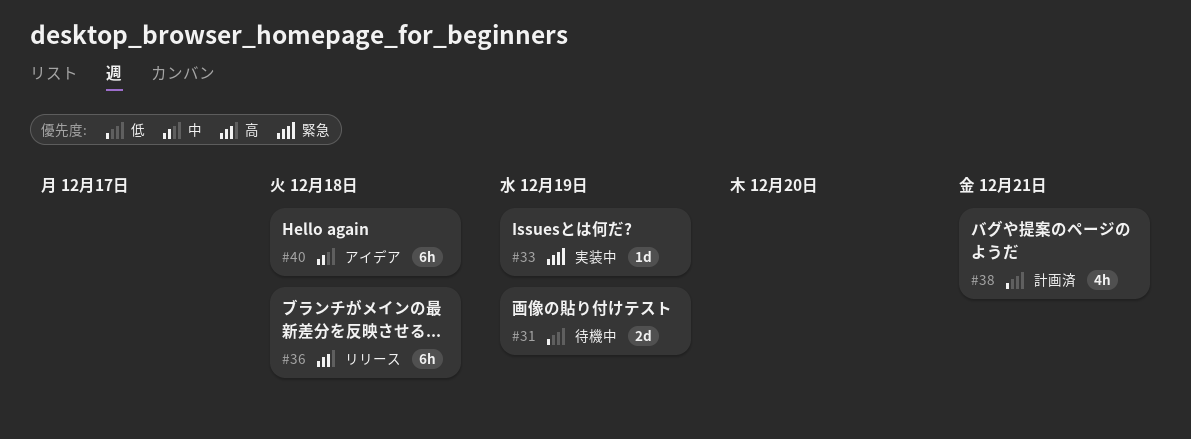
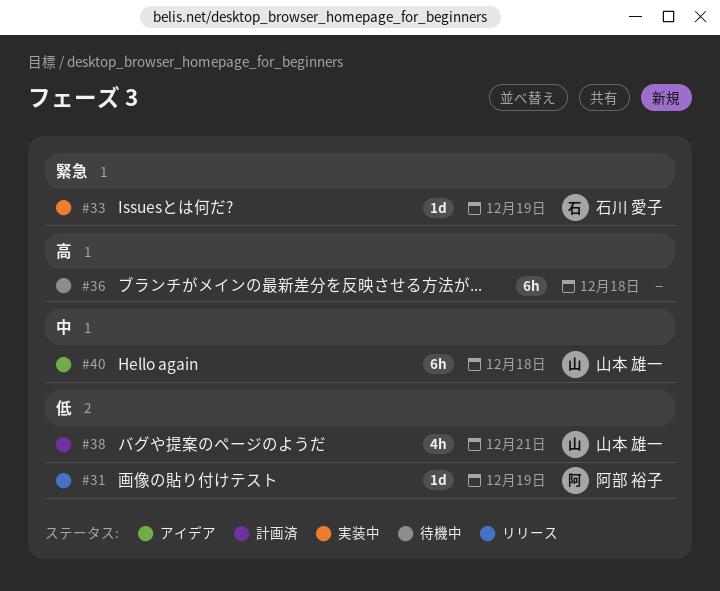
#31, status: 待機中 -> リリース
#31, estimate: 2d -> 1d
#36, status: リリース -> 待機中

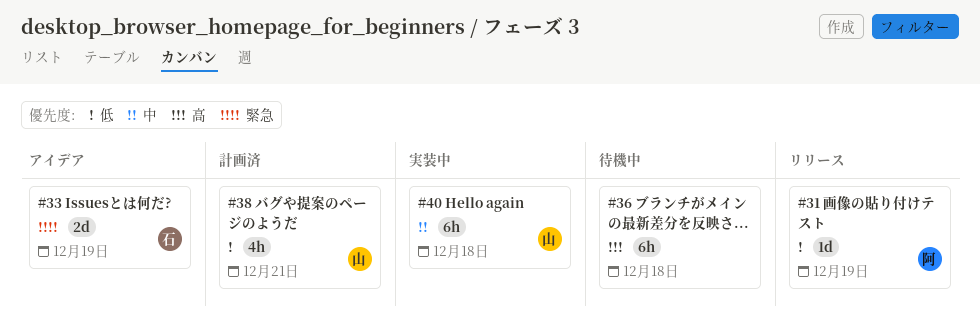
#33, status: 実装中 -> アイデア
#33, estimate: 1d -> 2d
#40, status: アイデア -> 実装中

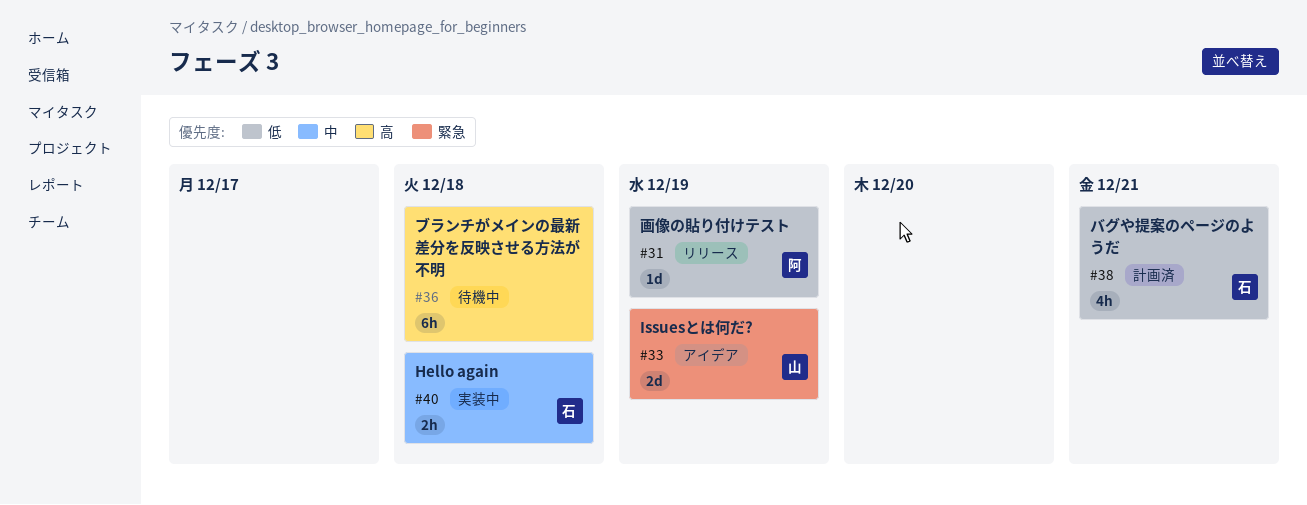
#33, owner: 石 -> 山
#38, owner: 山 -> 石
#40, owner: 山 -> 石
#40, estimate: 6h -> 2h

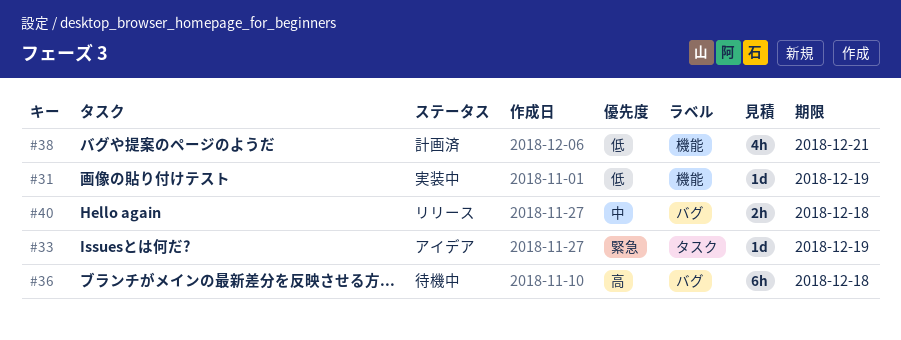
#31, status: リリース -> 実装中
#33, estimate: 2d -> 1d
#40, status: 実装中 -> リリース

